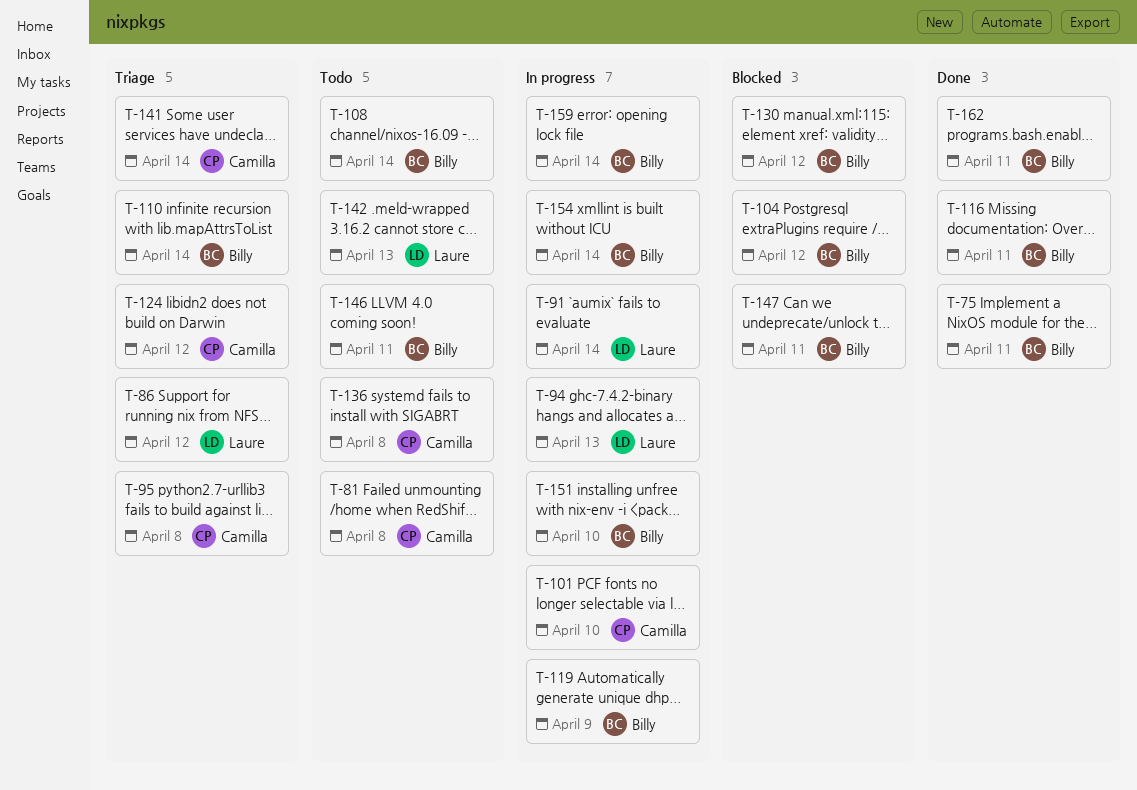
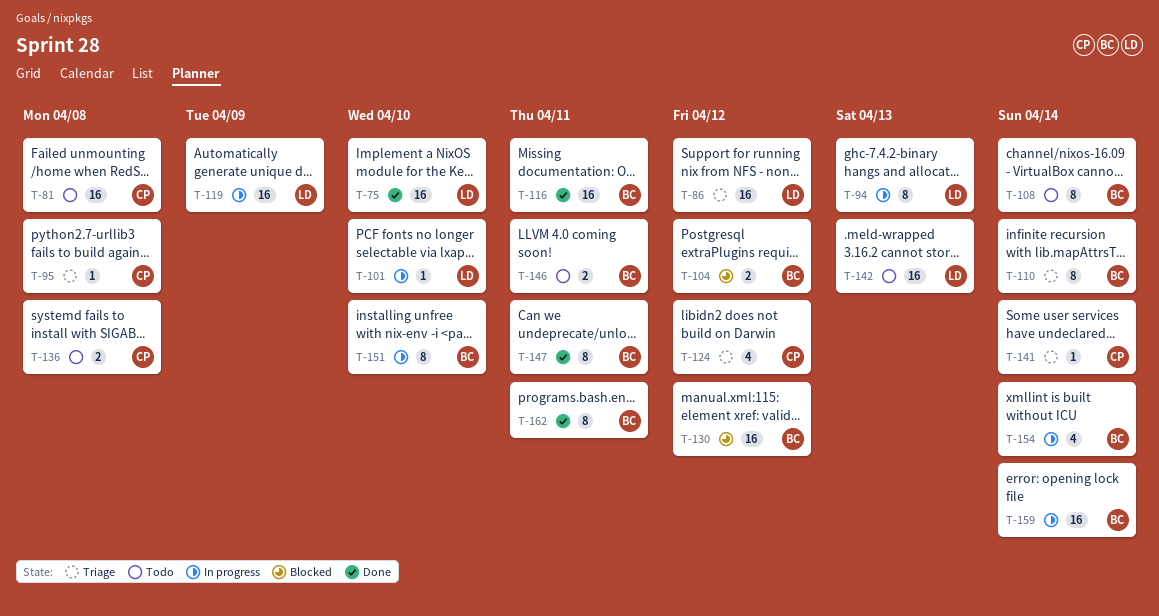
T-75, owner: Billy -> Laure
T-75, due: Apr 11 -> Apr 10
T-91: present -> none
T-101, owner: Camilla -> Laure
T-119, owner: Billy -> Laure
T-147, status: Blocked -> Done

